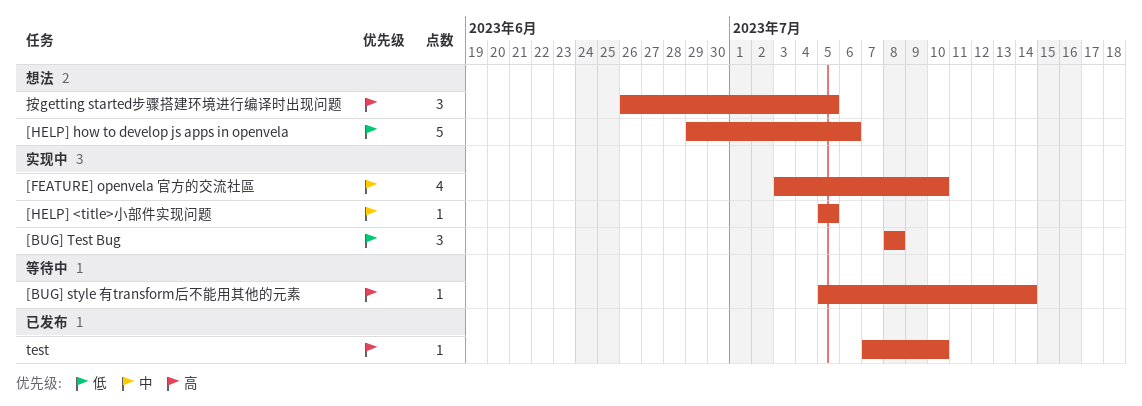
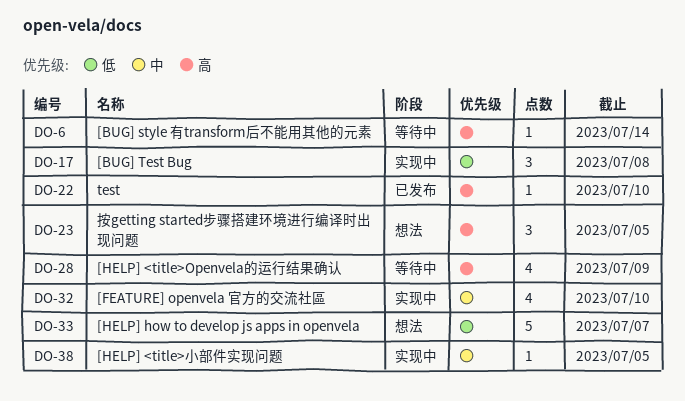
[HELP] <title>Openvela的运行结果确认: none -> present
[HELP] how to develop js apps in openvela, due: Jul 6 -> Jul 7

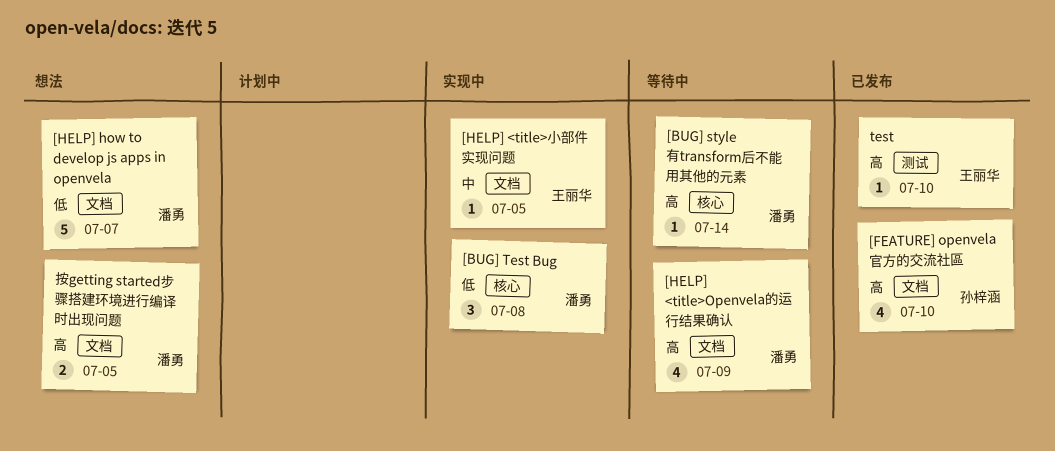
[FEATURE] openvela 官方的交流社區, status: 实现中 -> 已发布
[FEATURE] openvela 官方的交流社區, priority: 中 -> 高
按getting started步骤搭建环境进行编译时出现问题, estimate: 3 -> 2

